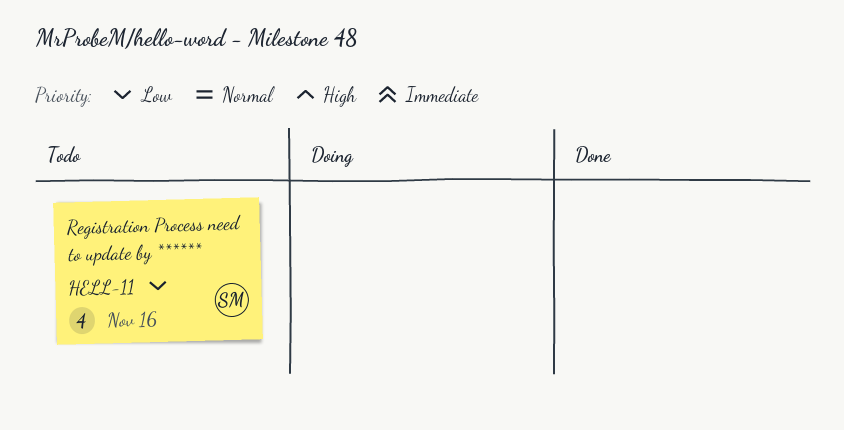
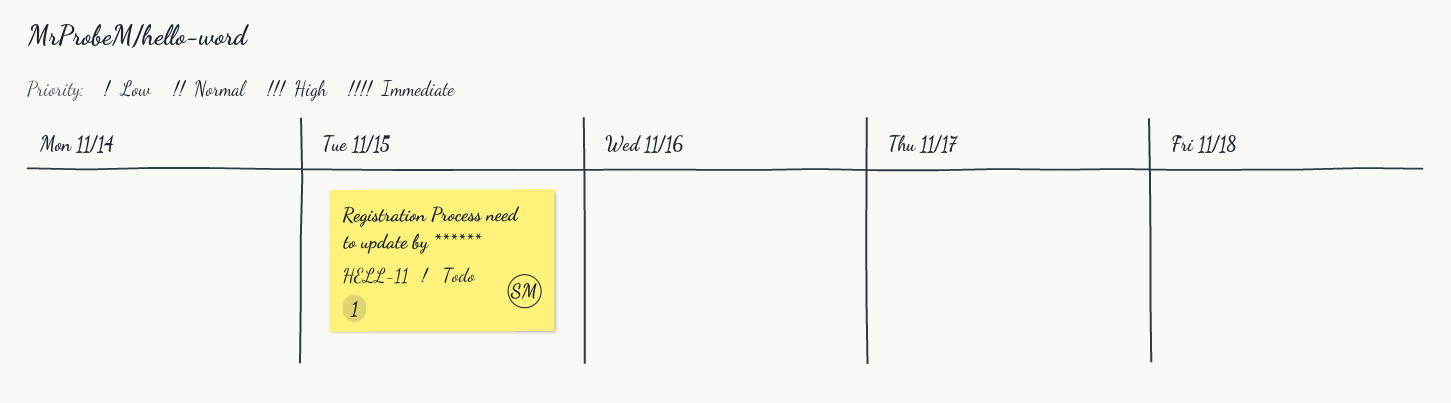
HELL-11, estimate: 4 -> 1
HELL-11, due: Nov 16 -> Nov 15

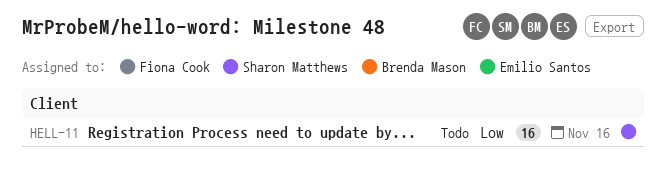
HELL-11, estimate: 1 -> 16
HELL-11, due: Nov 15 -> Nov 16

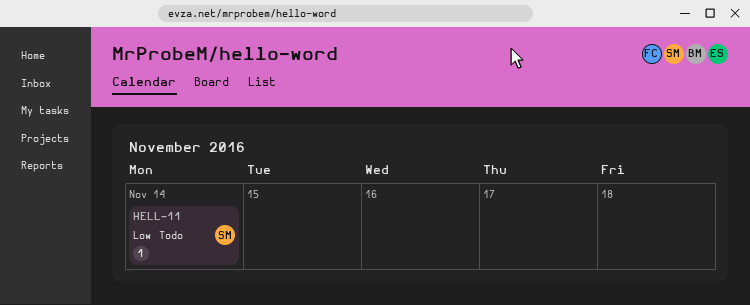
HELL-11, estimate: 16 -> 1
HELL-11, due: Nov 16 -> Nov 14

